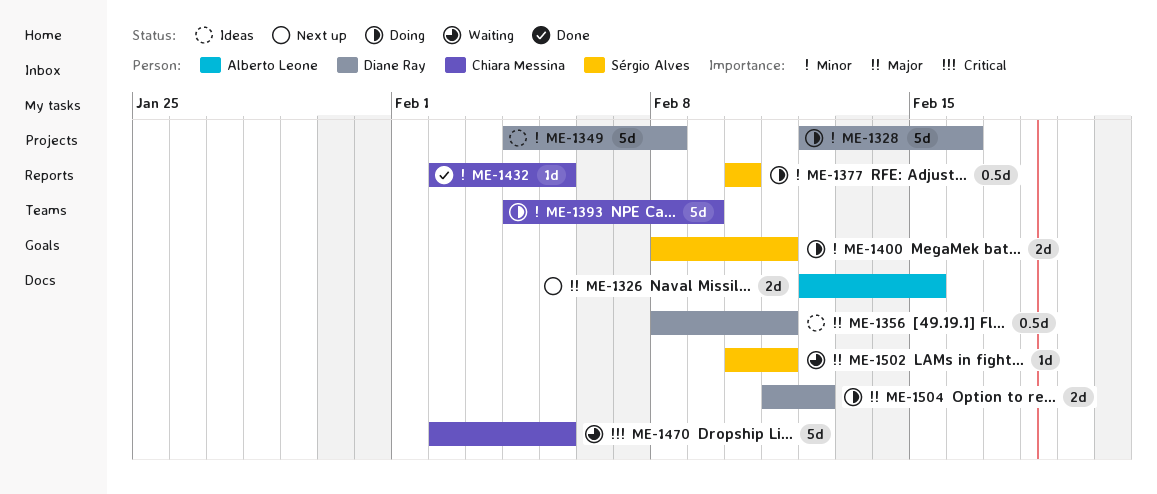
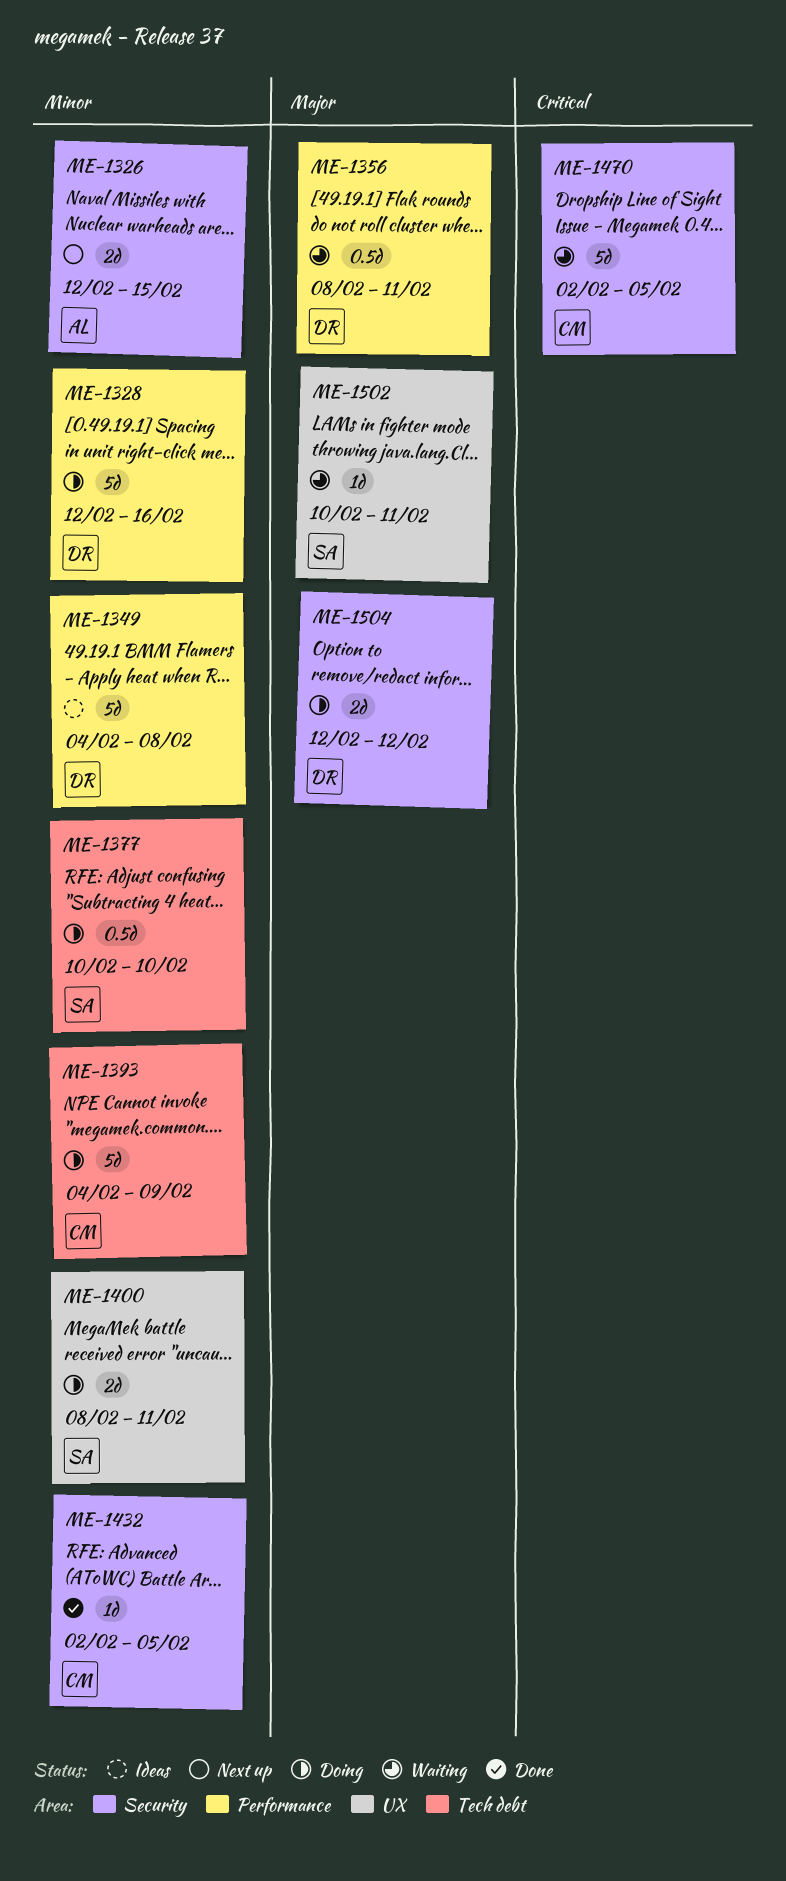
ME-1326, priority: Major -> Minor
ME-1356, status: Ideas -> Waiting
ME-1504, start: Feb 11 -> Feb 12

